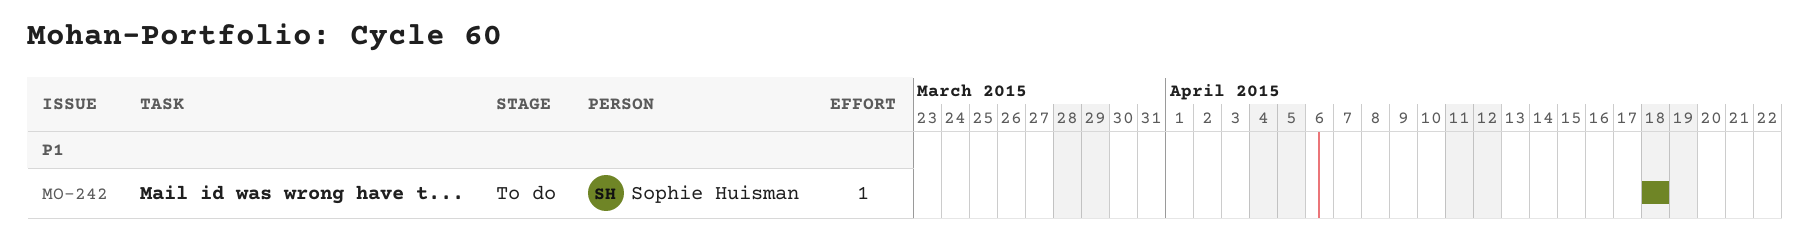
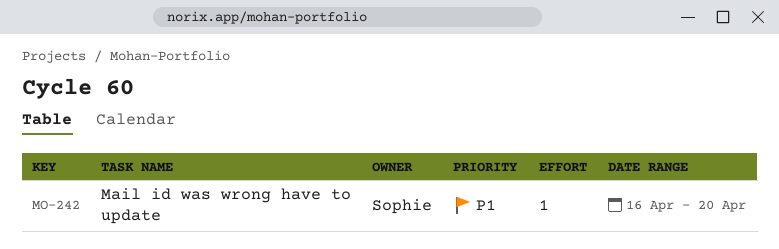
MO-242, start: Apr 18 -> Apr 16
MO-242, due: Apr 18 -> Apr 20

